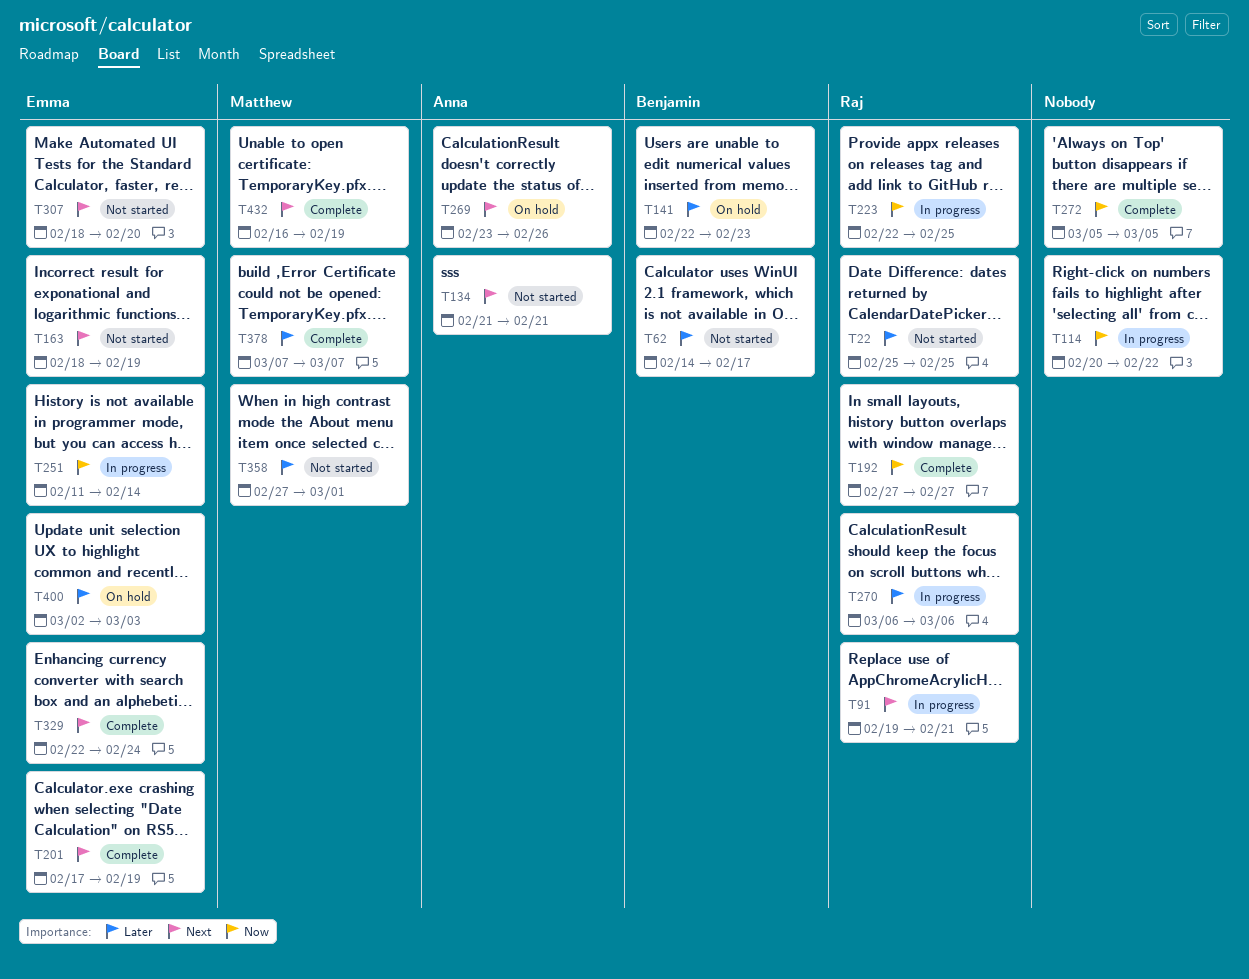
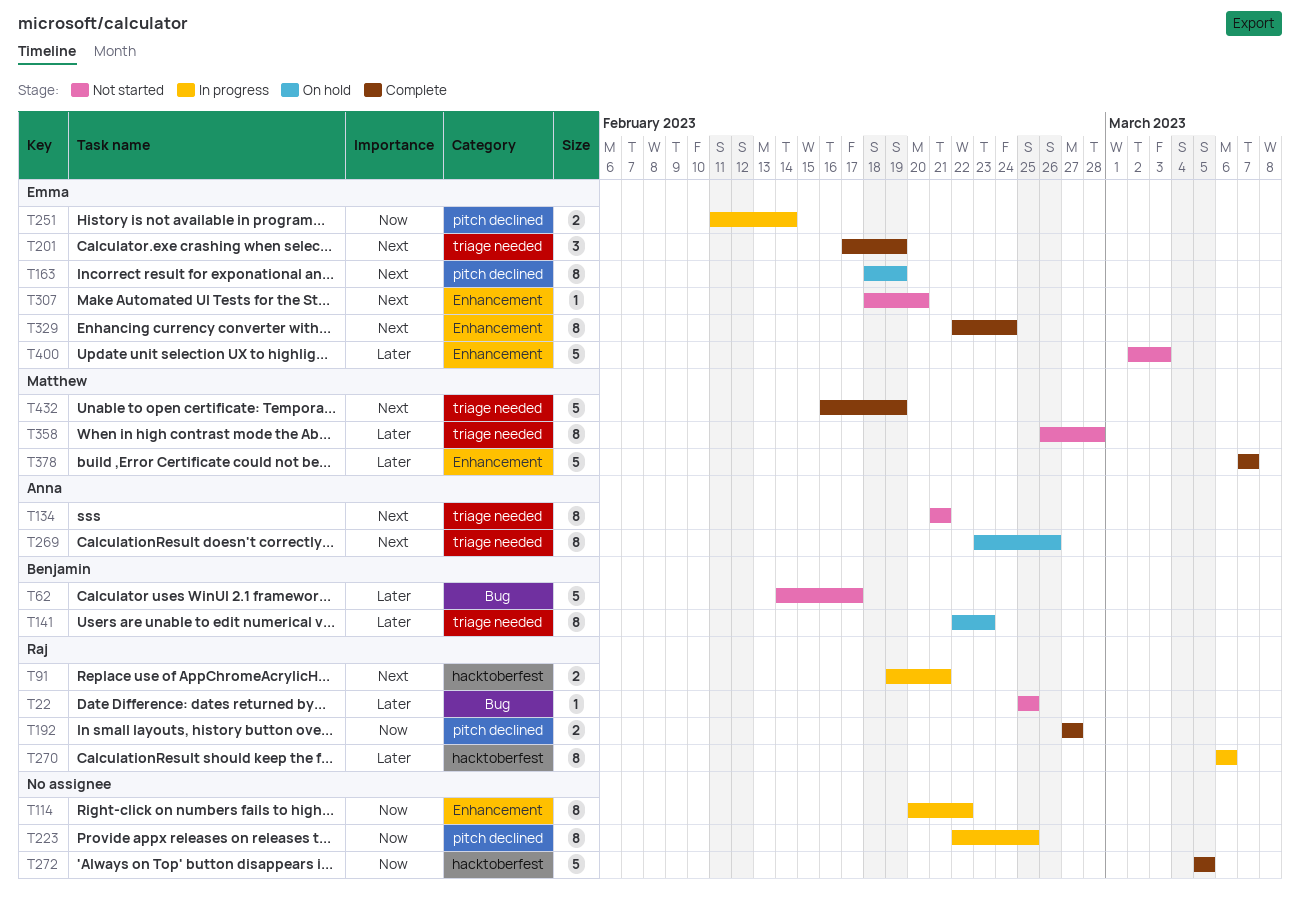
T163, status: Not started -> On hold
T223, owner: Raj -> none
T358, start: Feb 27 -> Feb 26
T358, due: Mar 1 -> Feb 28
T400, status: On hold -> Not started

